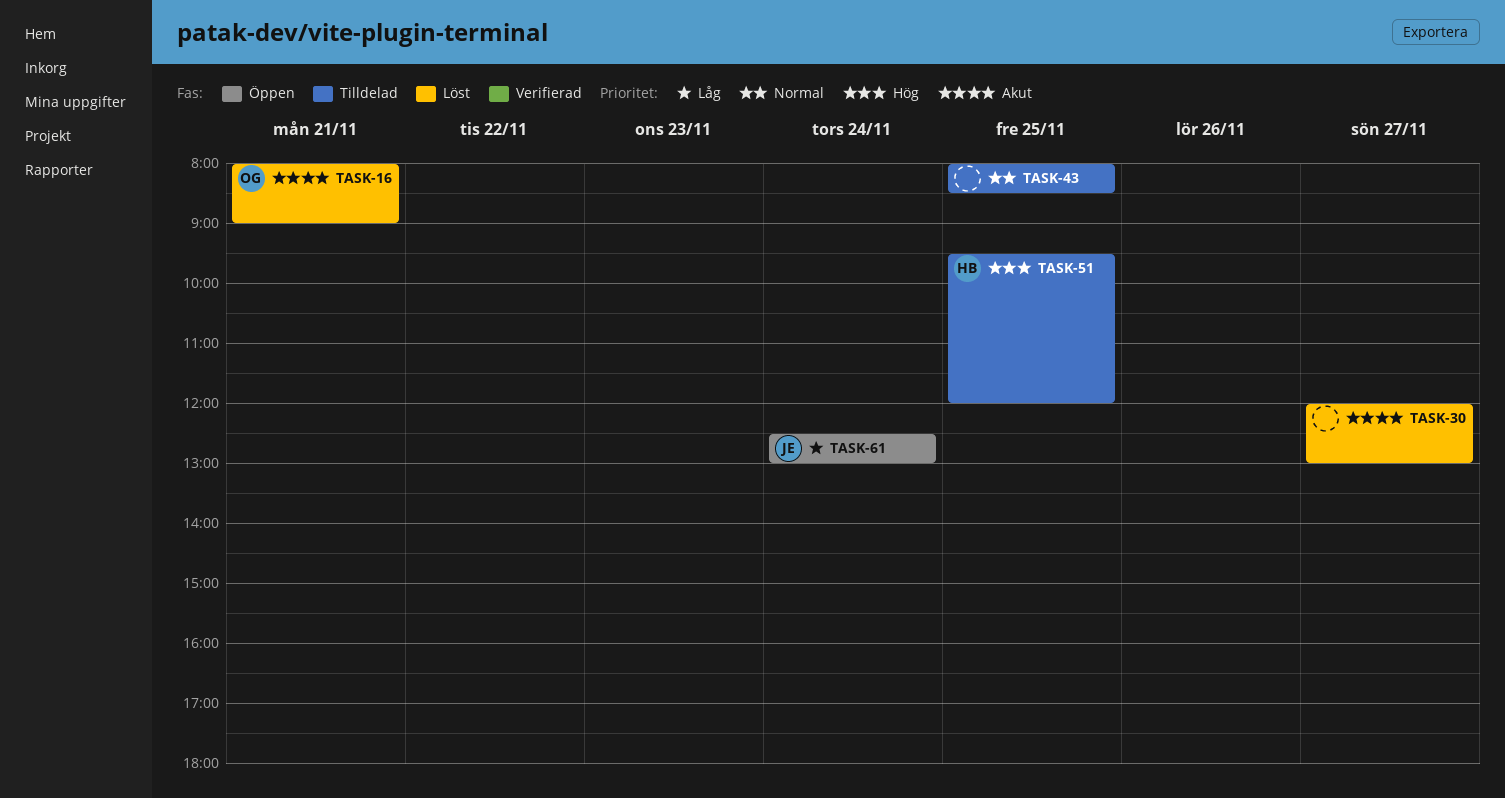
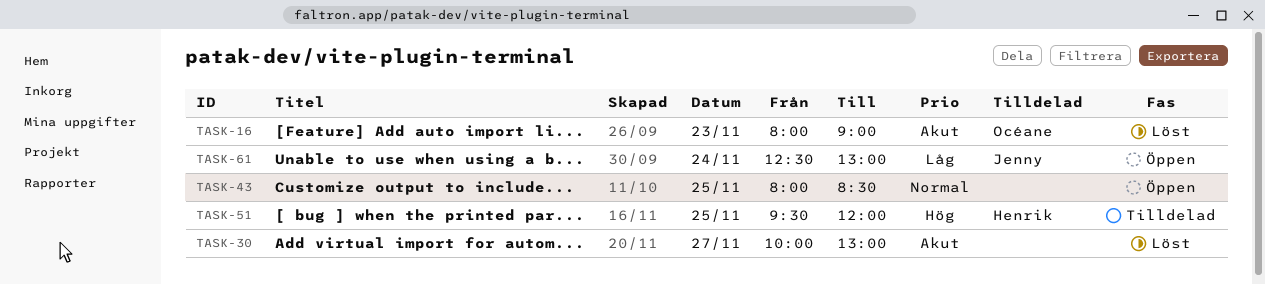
TASK-16, day: Nov 21 -> Nov 23
TASK-30, begins: 12:00 -> 10:00
TASK-43, status: Tilldelad -> Öppen

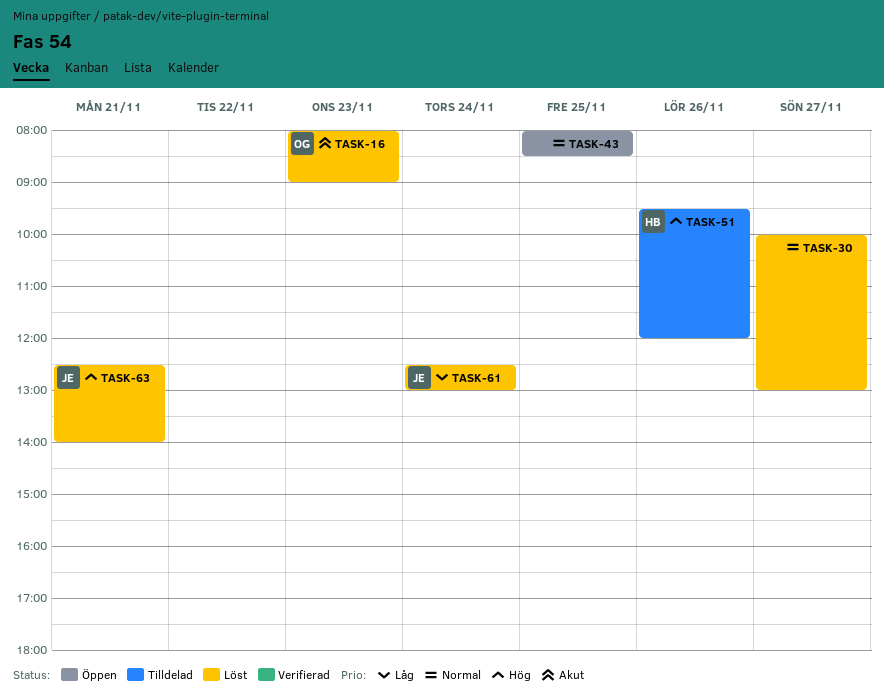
TASK-30, priority: Akut -> Normal
TASK-51, day: Nov 25 -> Nov 26
TASK-61, status: Öppen -> Löst
TASK-63: none -> present

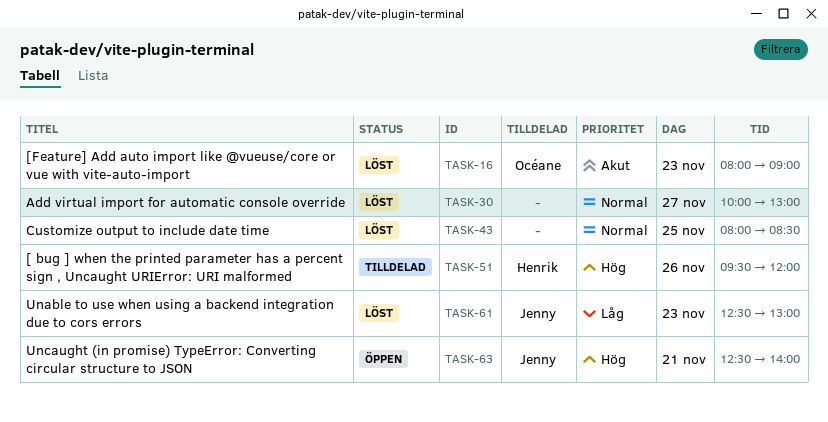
TASK-43, status: Öppen -> Löst
TASK-61, day: Nov 24 -> Nov 23
TASK-63, status: Löst -> Öppen

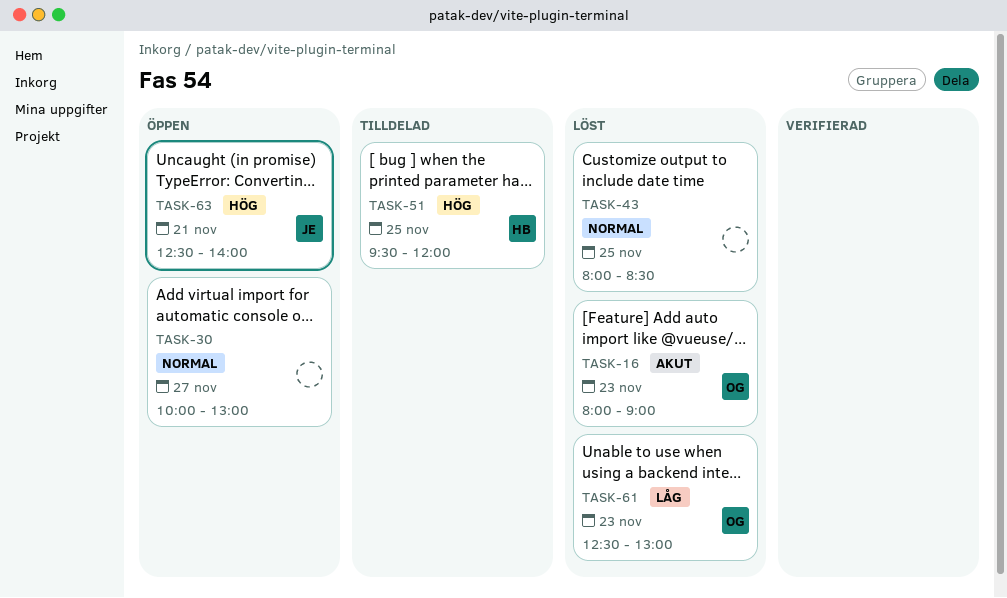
TASK-30, status: Löst -> Öppen
TASK-51, day: Nov 26 -> Nov 25
TASK-61, owner: Jenny -> Océane

